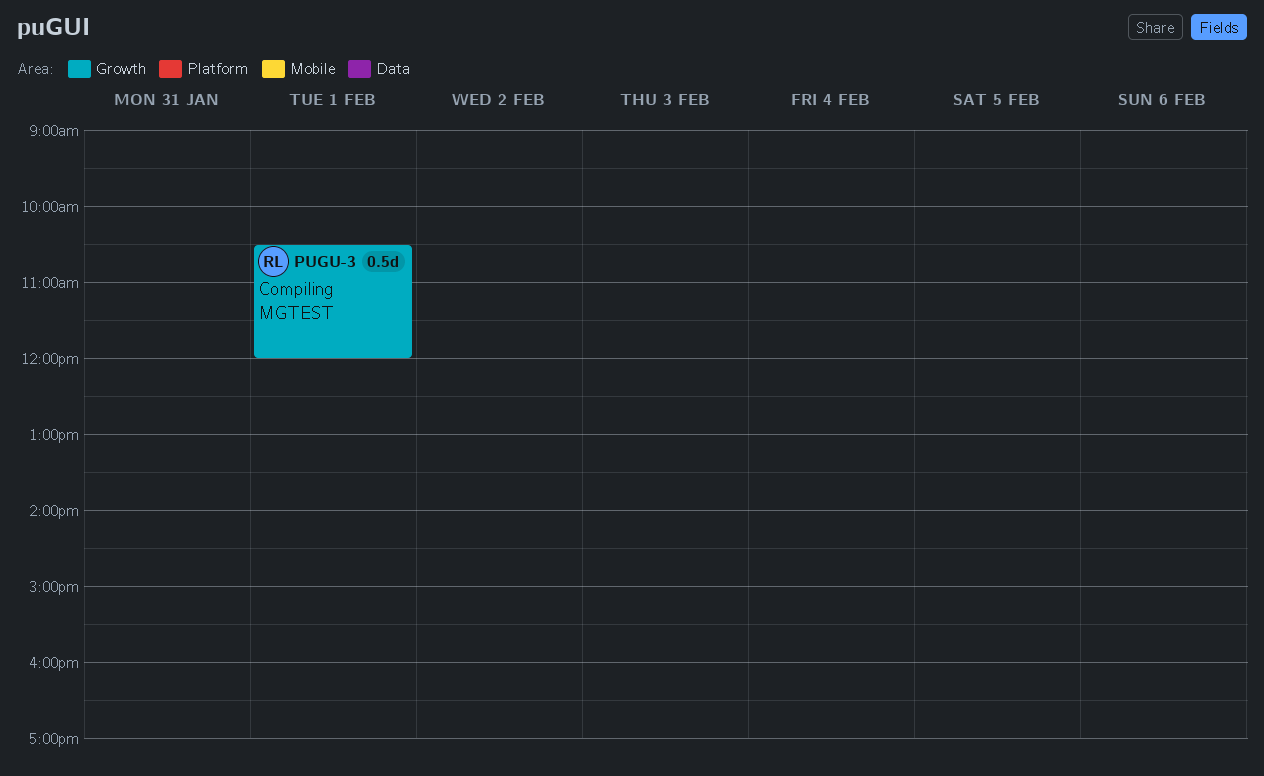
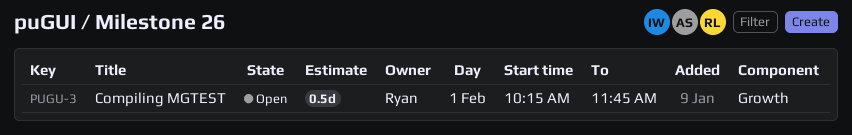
PUGU-3, begins: 10:30 -> 10:15
PUGU-3, ends: 12:00 -> 11:45

